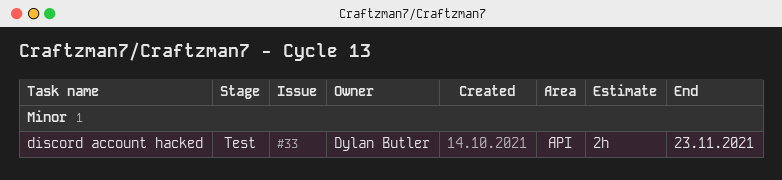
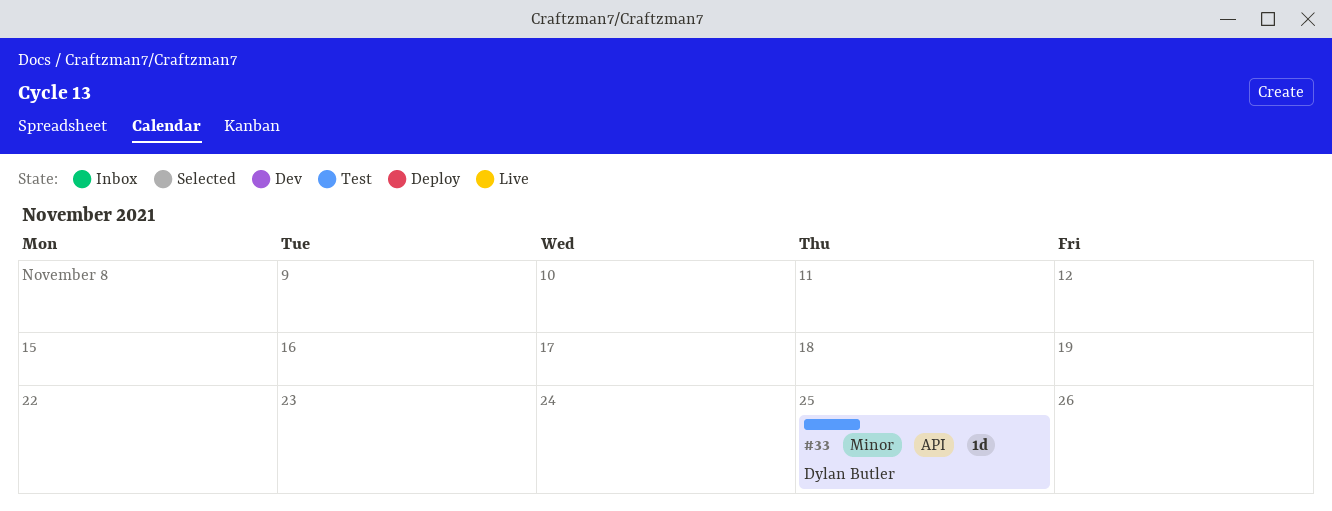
#33, estimate: 2h -> 1d
#33, due: Nov 23 -> Nov 25

